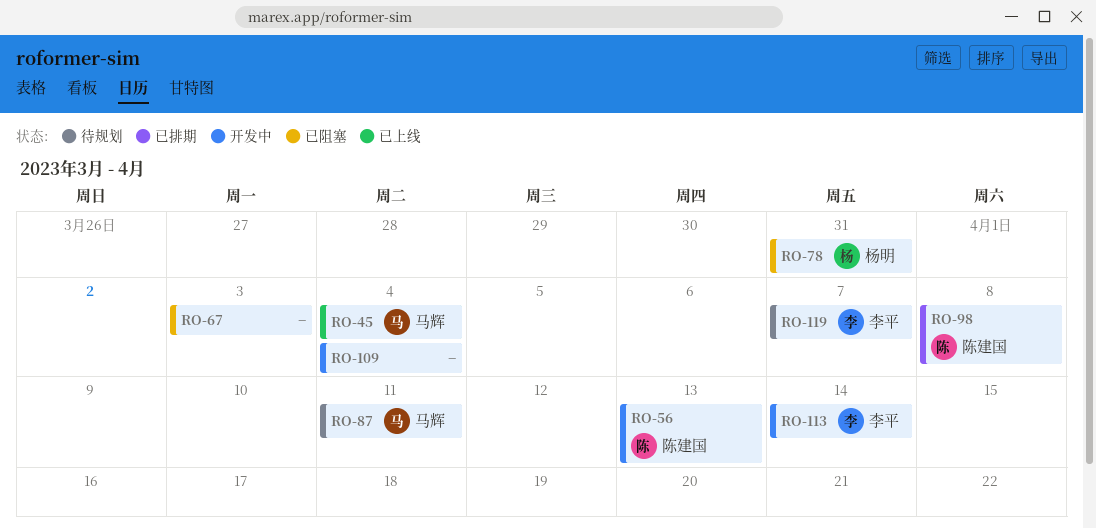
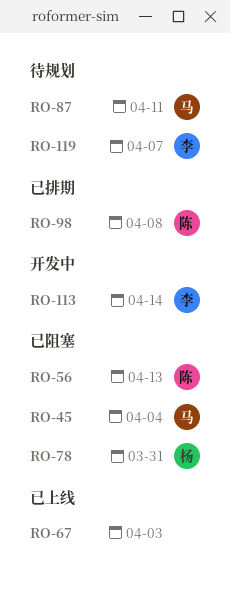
RO-45, status: 已上线 -> 已阻塞
RO-56, status: 开发中 -> 已阻塞
RO-67, status: 已阻塞 -> 已上线
RO-109: present -> none

